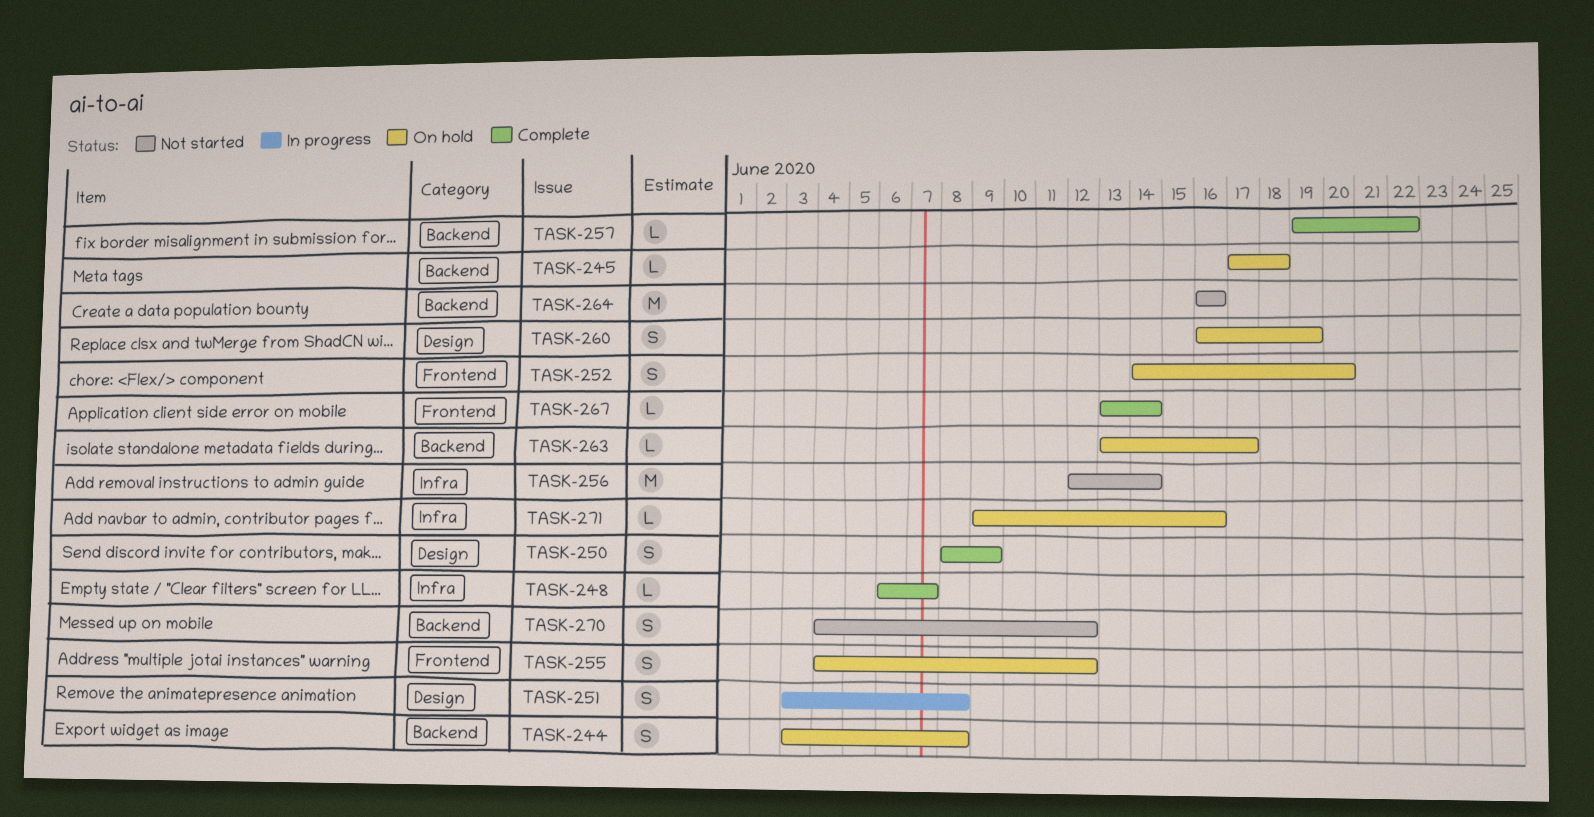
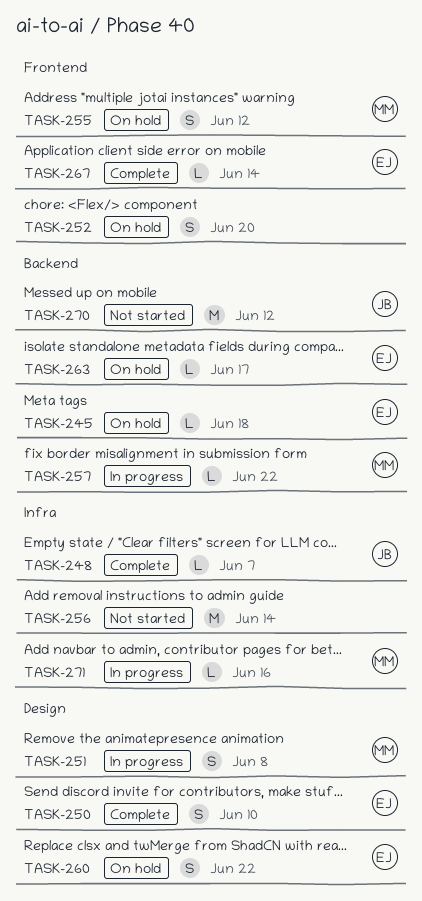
TASK-244: present -> none
TASK-250, due: Jun 9 -> Jun 10
TASK-257, status: Complete -> In progress
TASK-260, due: Jun 19 -> Jun 22
TASK-264: present -> none
TASK-270, estimate: S -> M
TASK-271, status: On hold -> In progress

